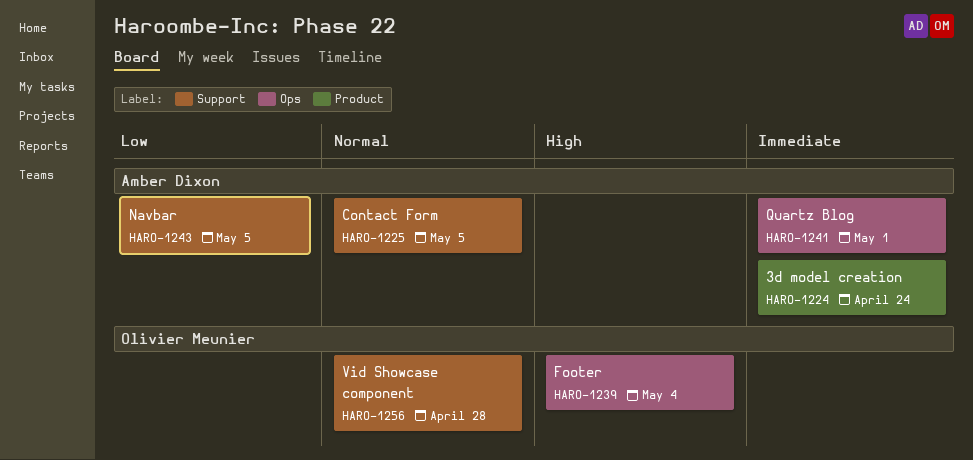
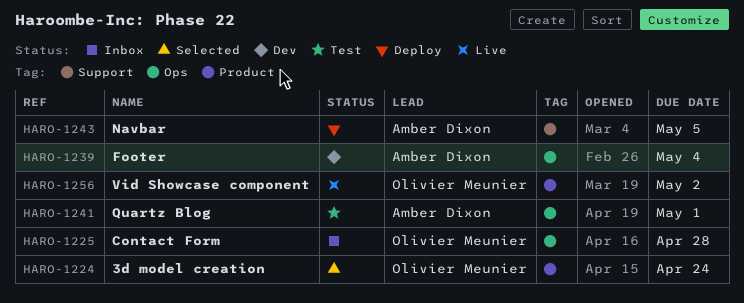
HARO-1224, owner: Amber Dixon -> Olivier Meunier
HARO-1225, owner: Amber Dixon -> Olivier Meunier
HARO-1225, label: Support -> Ops
HARO-1225, due: May 5 -> Apr 28
HARO-1239, owner: Olivier Meunier -> Amber Dixon
HARO-1256, label: Support -> Product
HARO-1256, due: Apr 28 -> May 2

